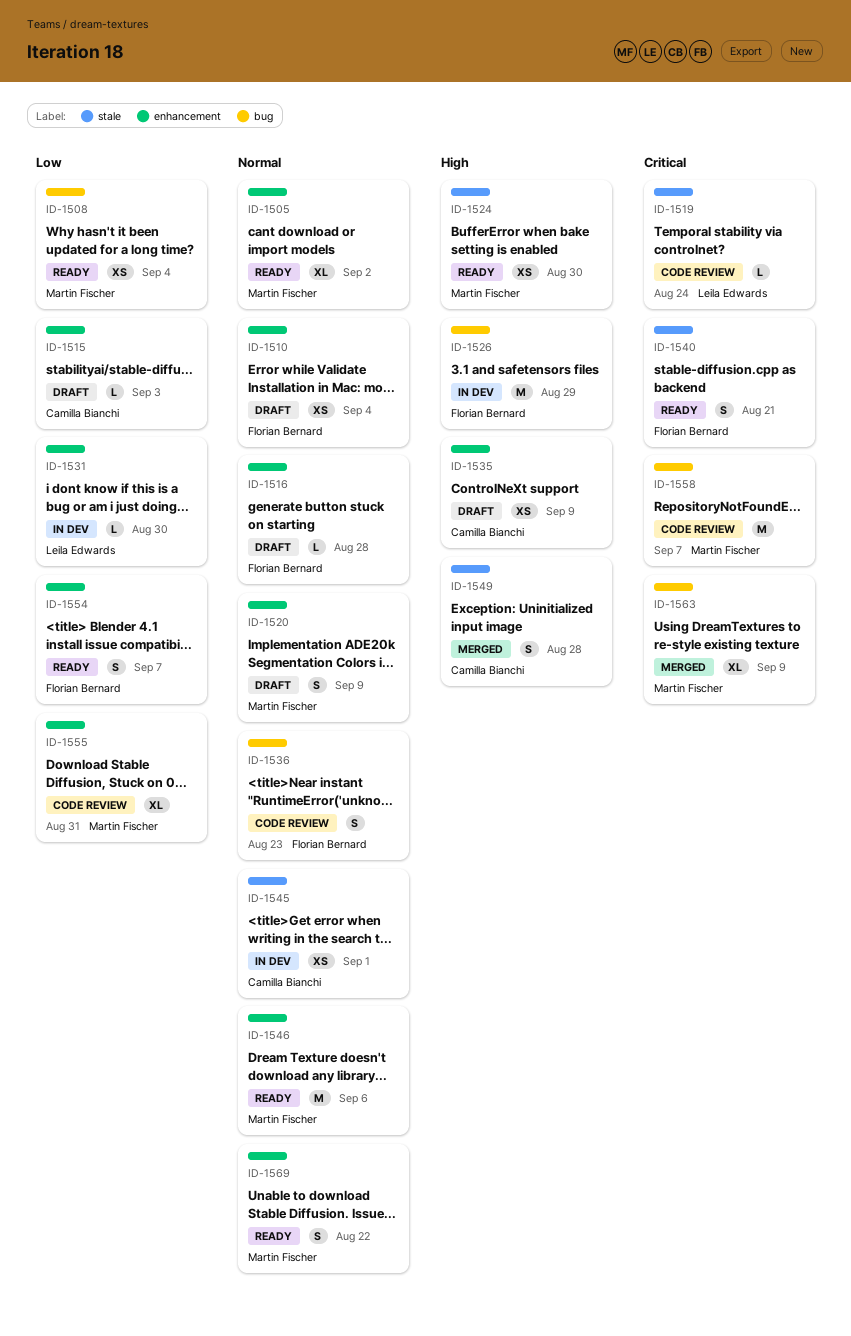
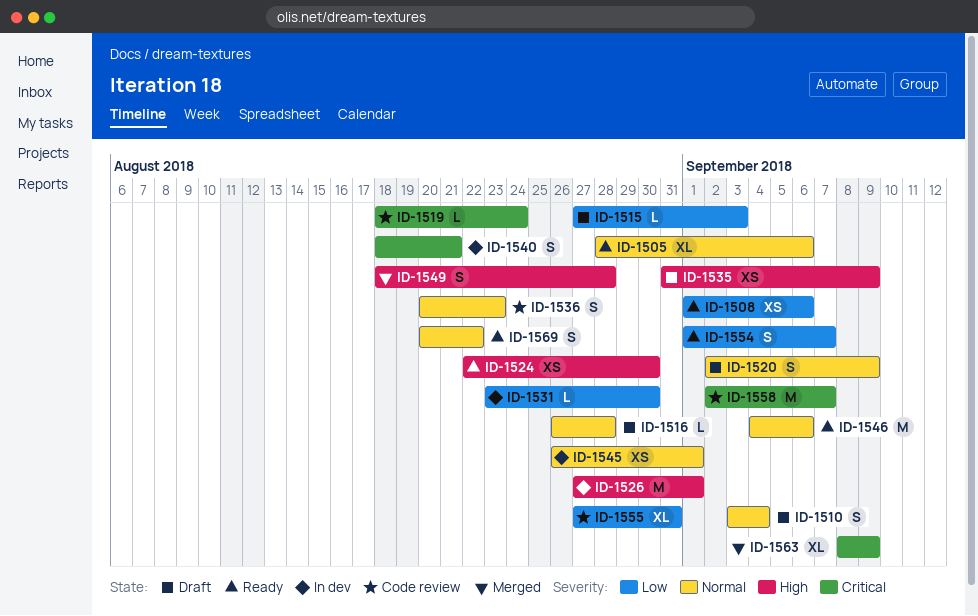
ID-1505, due: Sep 2 -> Sep 6
ID-1508, due: Sep 4 -> Sep 6
ID-1510, estimate: XS -> S
ID-1526, due: Aug 29 -> Sep 1
ID-1540, status: Ready -> In dev

